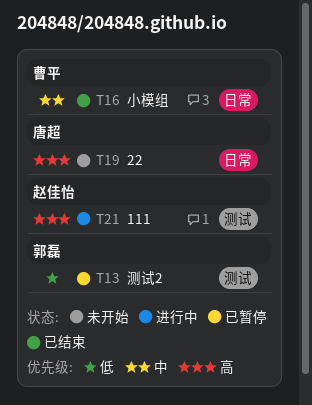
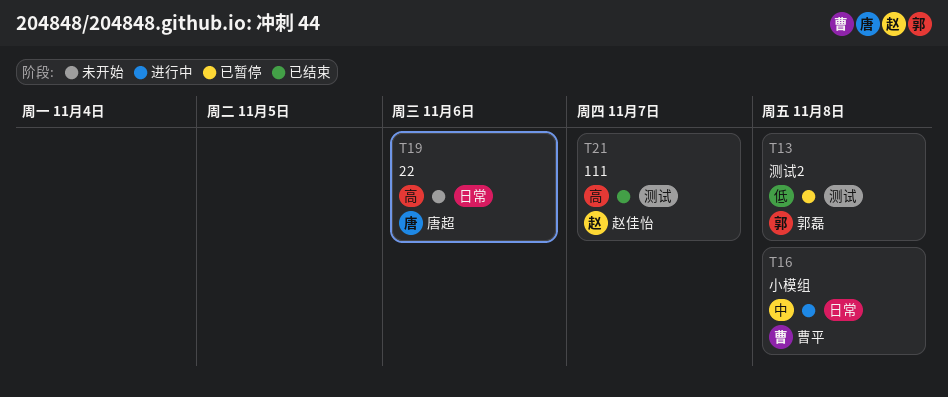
T16, status: 已结束 -> 进行中
T21, status: 进行中 -> 已结束

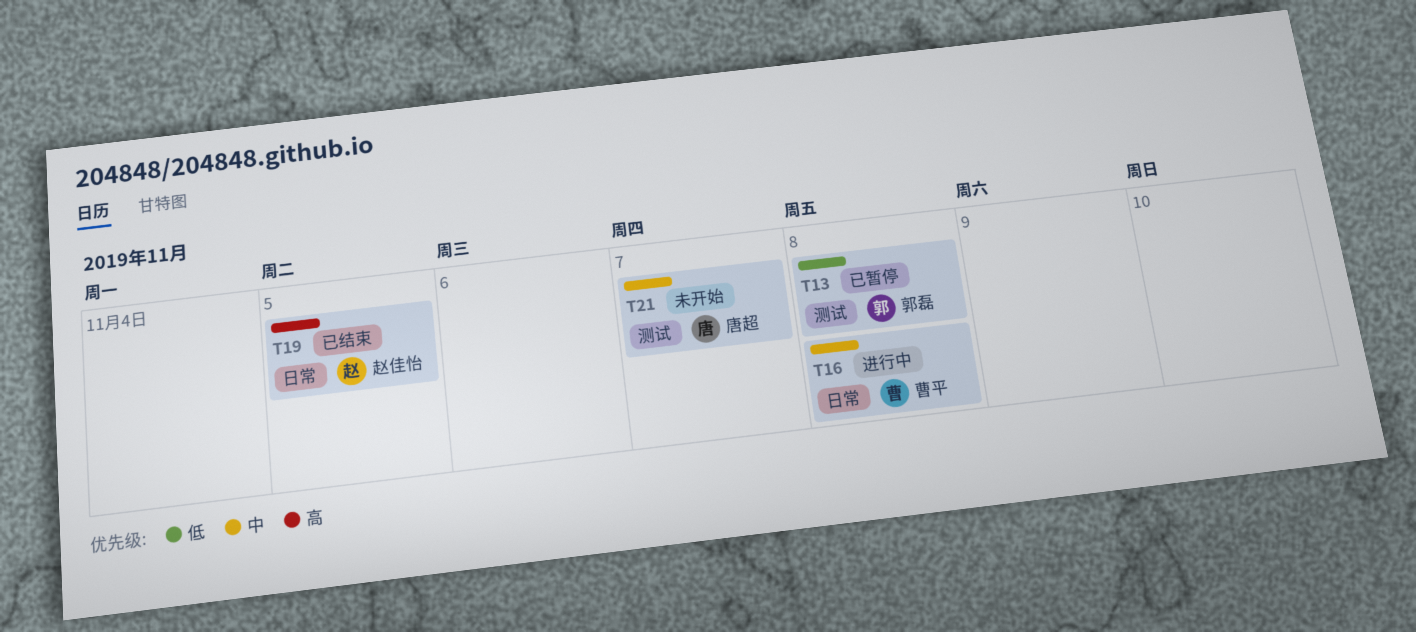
T19, status: 未开始 -> 已结束
T19, owner: 唐超 -> 赵佳怡
T19, due: Nov 6 -> Nov 5
T21, status: 已结束 -> 未开始
T21, owner: 赵佳怡 -> 唐超
T21, priority: 高 -> 中

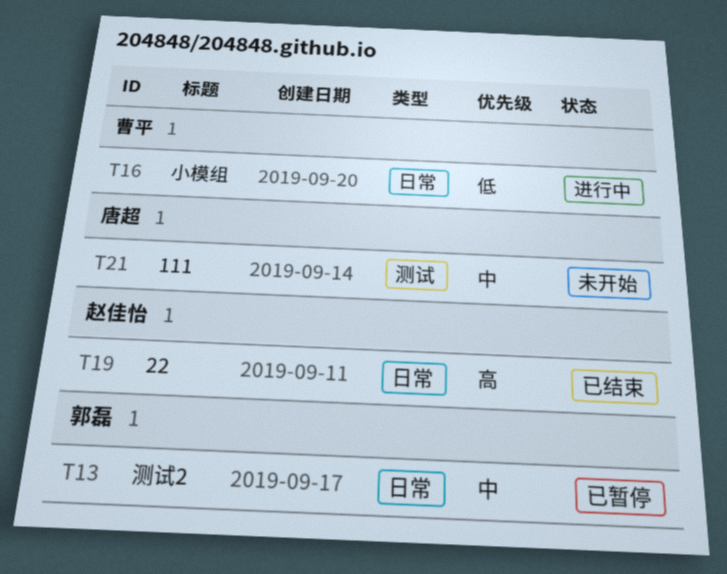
T13, priority: 低 -> 中
T13, label: 测试 -> 日常
T16, priority: 中 -> 低

